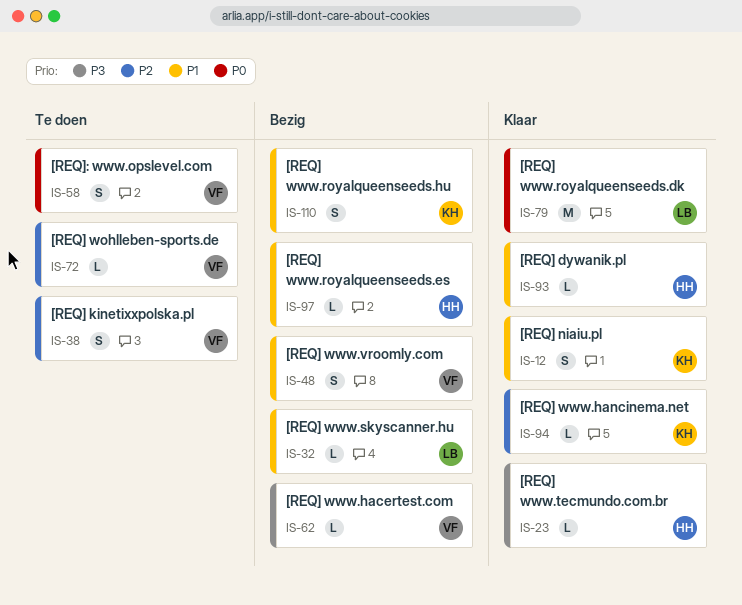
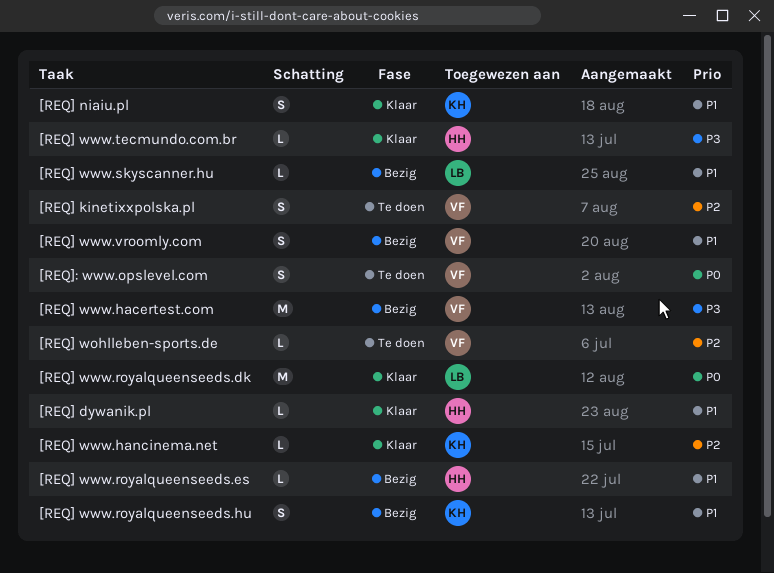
[REQ] www.hacertest.com, estimate: L -> M

